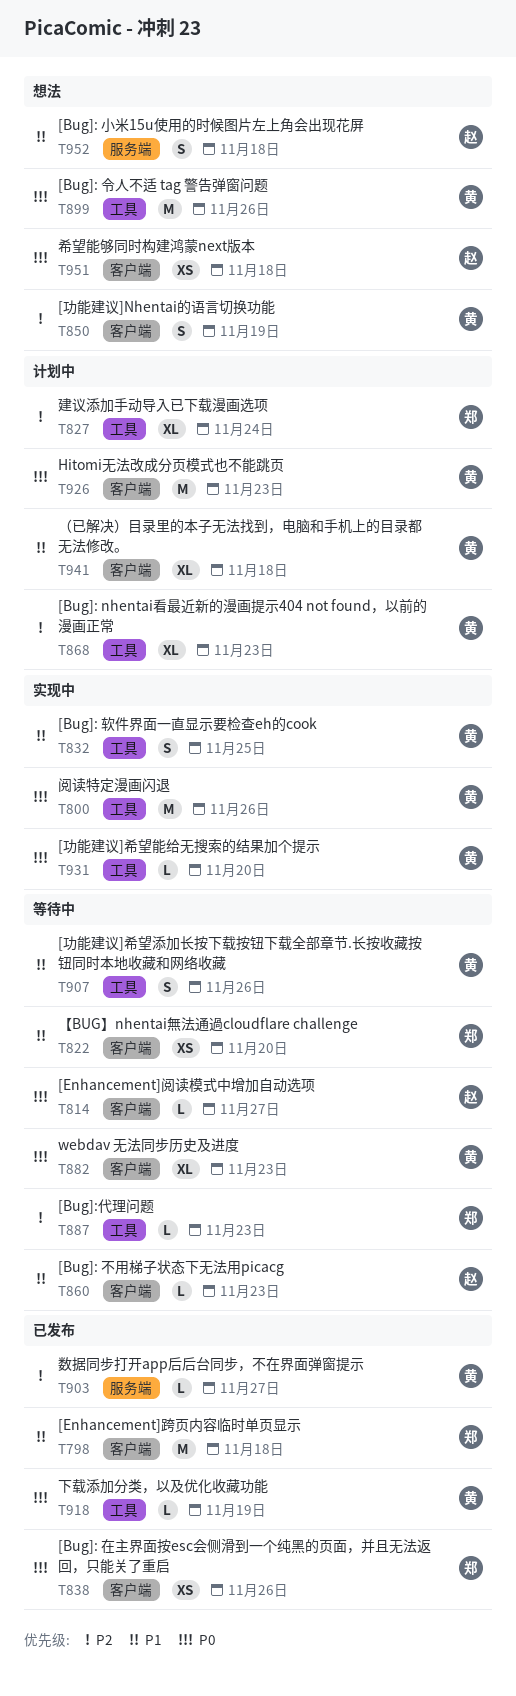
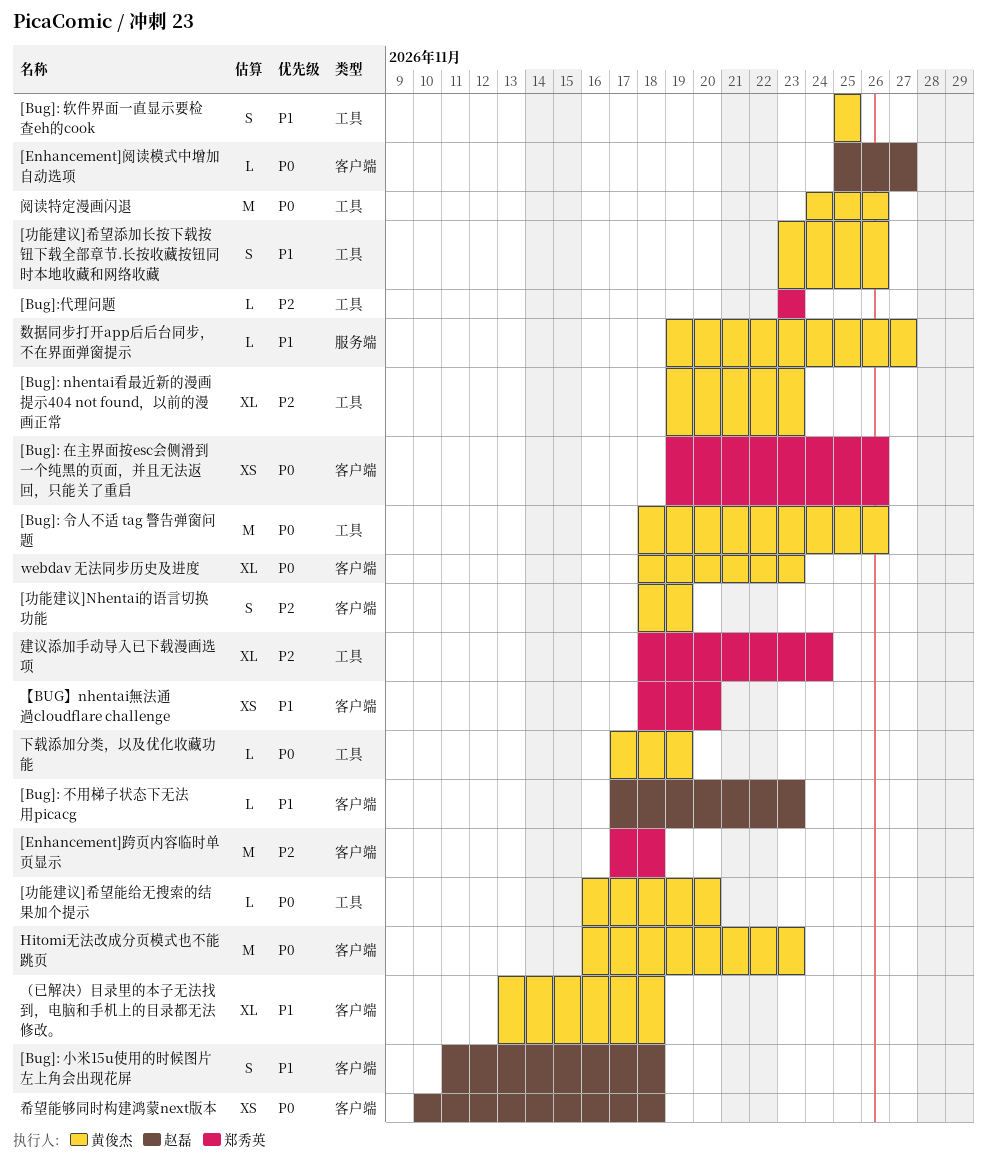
[Bug]: 小米15u使用的时候图片左上角会出现花屏, label: 服务端 -> 客户端
[Enhancement]跨页内容临时单页显示, priority: P1 -> P2
数据同步打开app后后台同步，不在界面弹窗提示, priority: P2 -> P1

